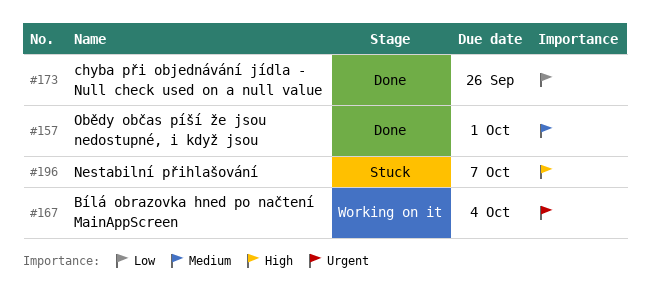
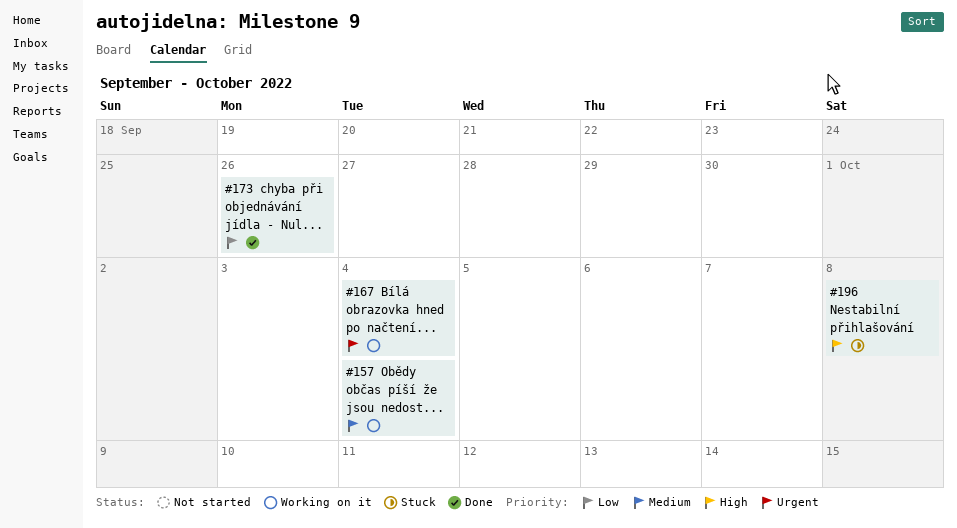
#157, status: Done -> Working on it
#157, due: Oct 1 -> Oct 4
#196, due: Oct 7 -> Oct 8

